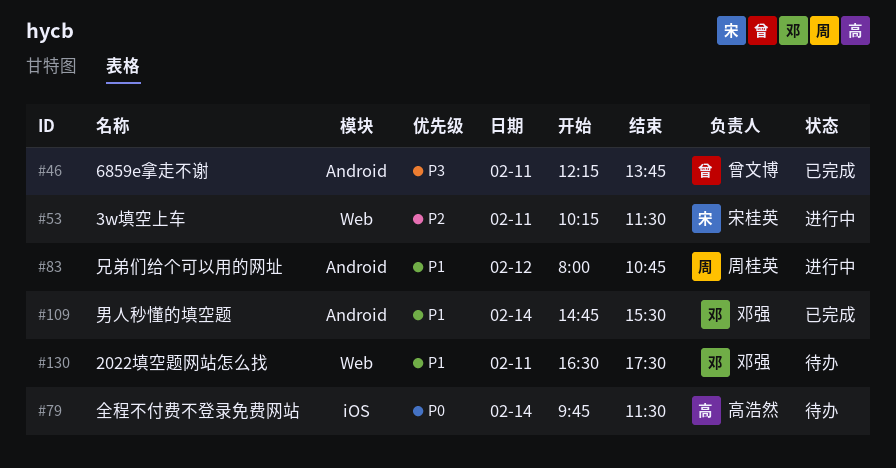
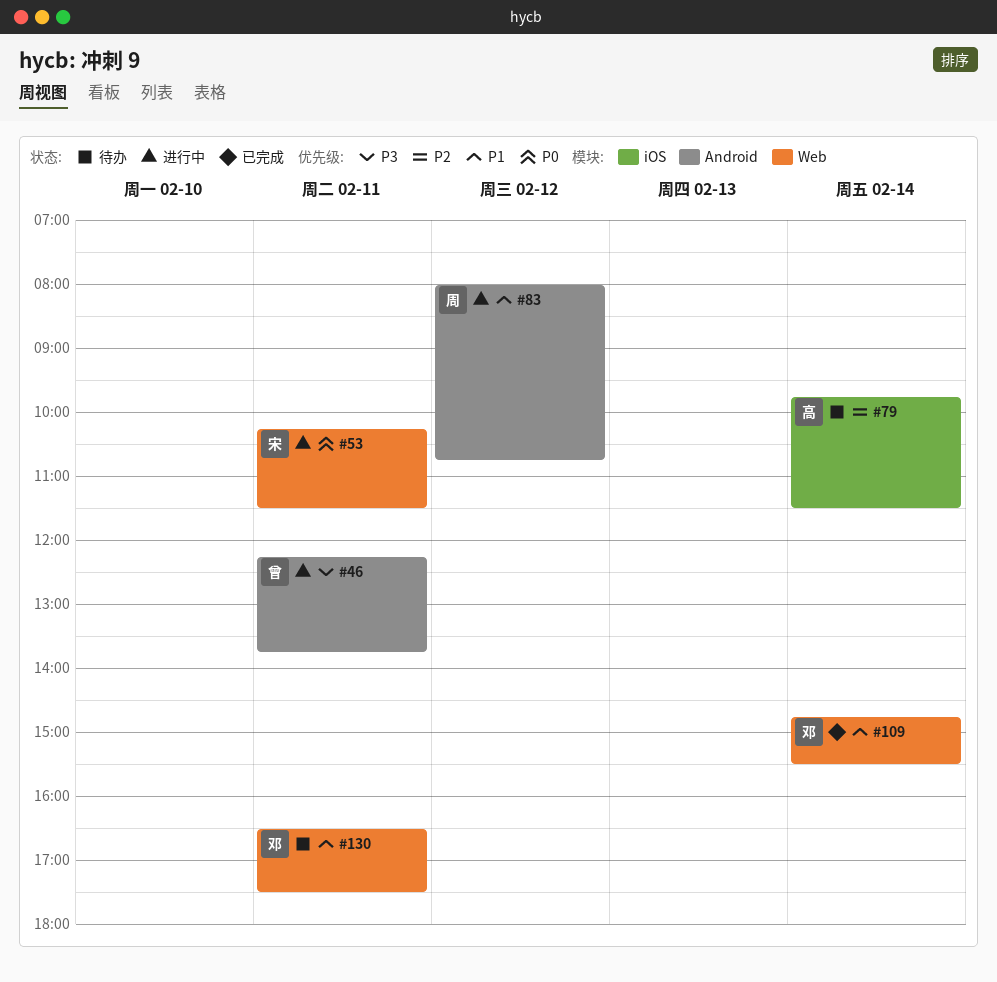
#46, status: 已完成 -> 进行中
#53, priority: P2 -> P0
#79, priority: P0 -> P2
#109, label: Android -> Web

